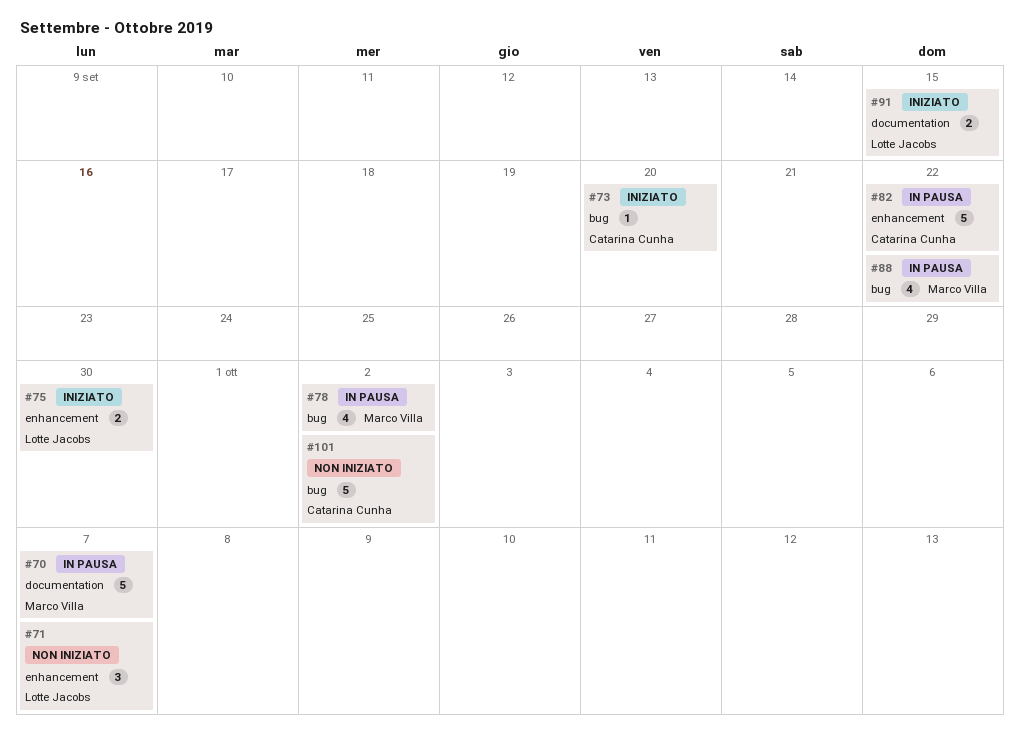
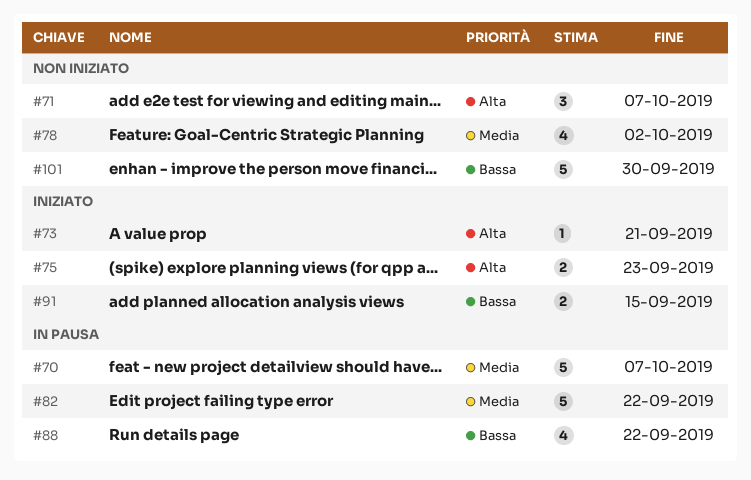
#73, due: Sep 20 -> Sep 21
#75, due: Sep 30 -> Sep 23
#78, status: In pausa -> Non iniziato
#101, due: Oct 2 -> Sep 30

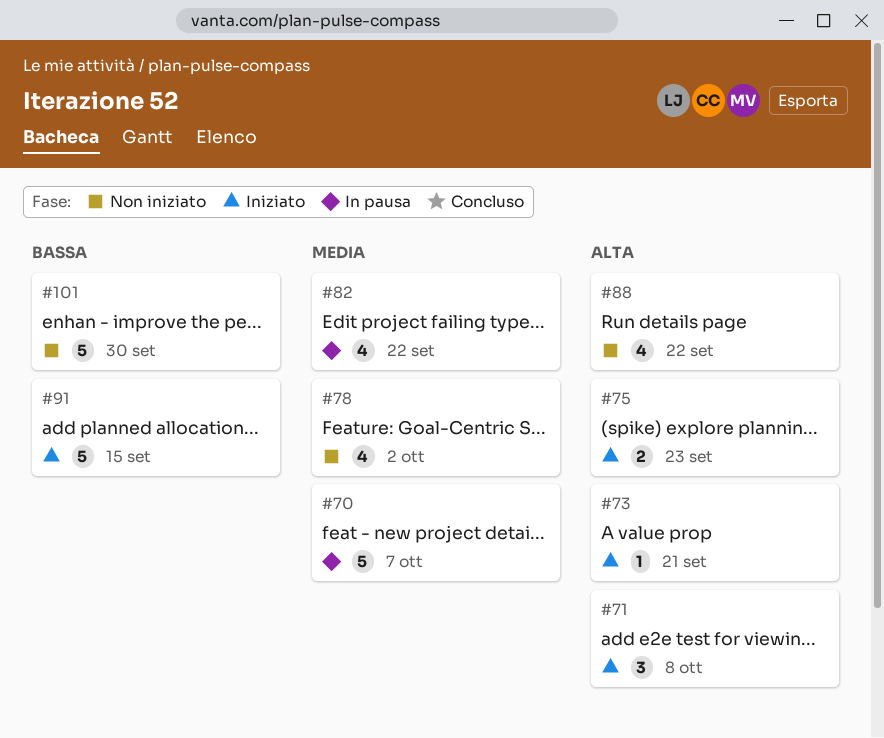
#71, status: Non iniziato -> Iniziato
#71, due: Oct 7 -> Oct 8
#82, estimate: 5 -> 4
#88, status: In pausa -> Non iniziato
#88, priority: Bassa -> Alta
#91, estimate: 2 -> 5

